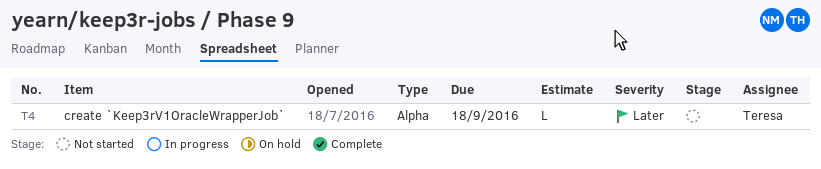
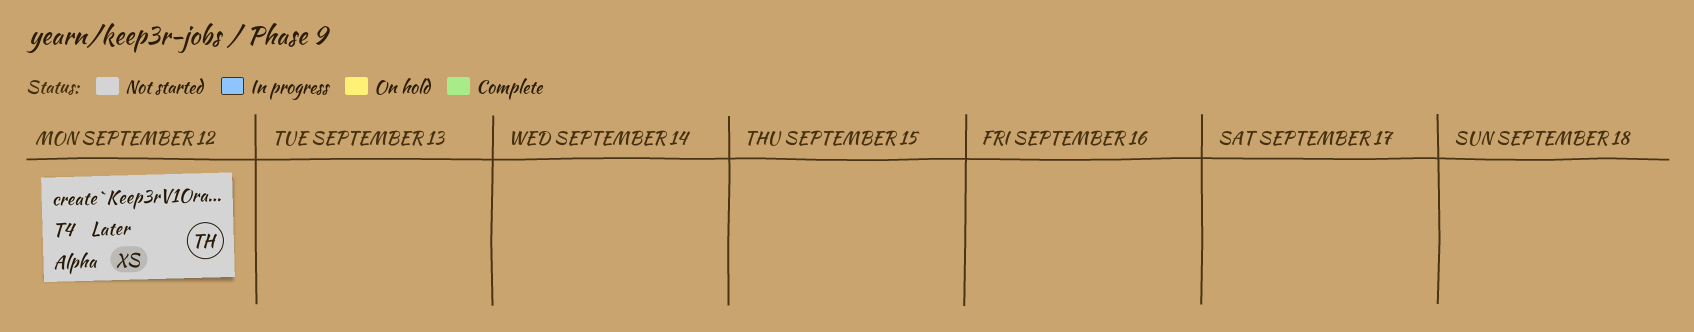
T4, estimate: L -> XS
T4, due: Sep 18 -> Sep 12

